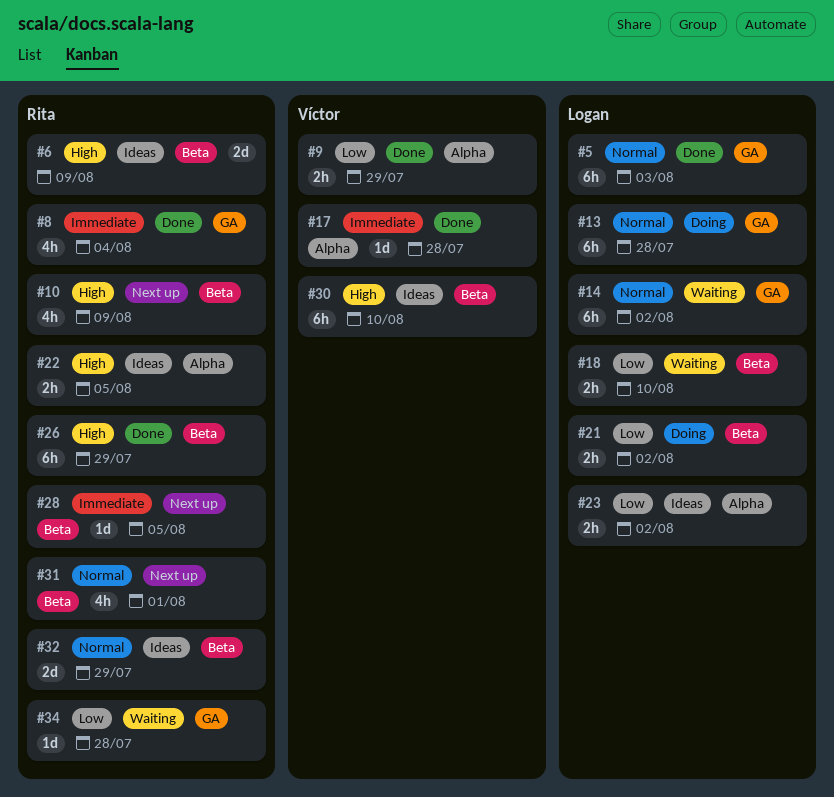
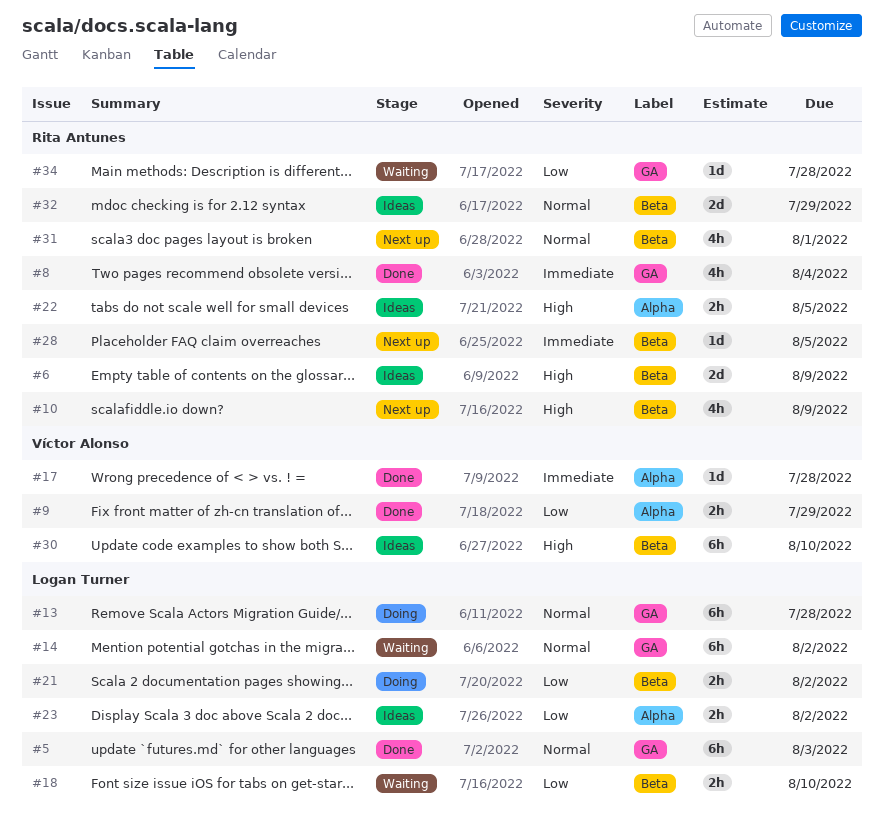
#26: present -> none

